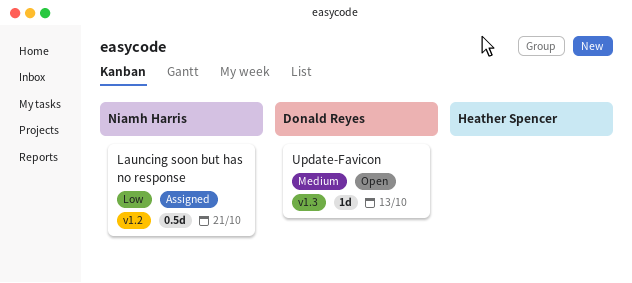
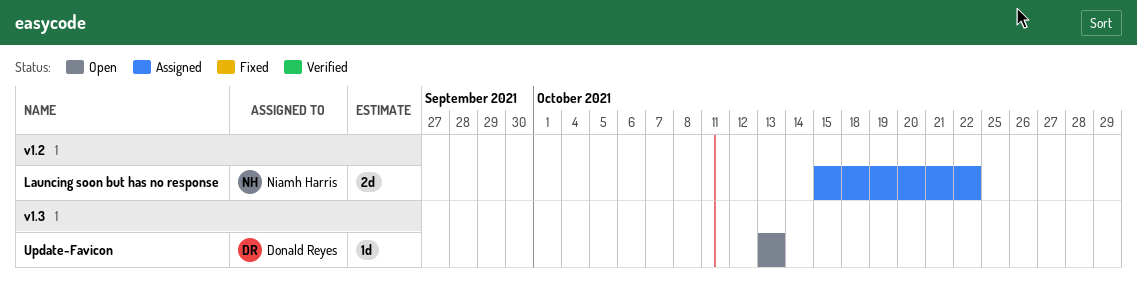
Launcing soon but has no response, estimate: 0.5d -> 2d
Launcing soon but has no response, due: Oct 21 -> Oct 22

